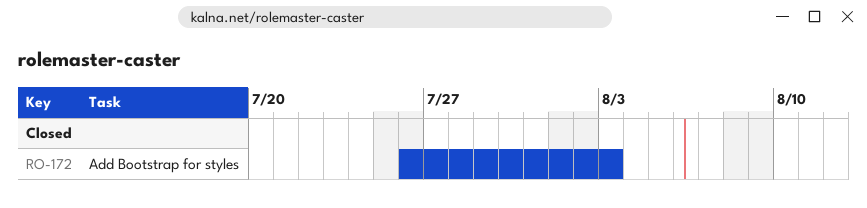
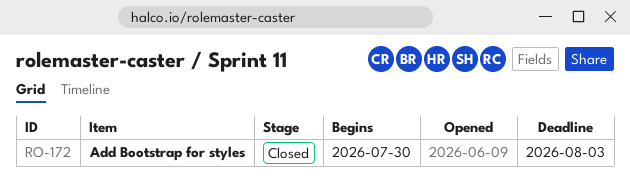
RO-172, start: Jul 26 -> Jul 30

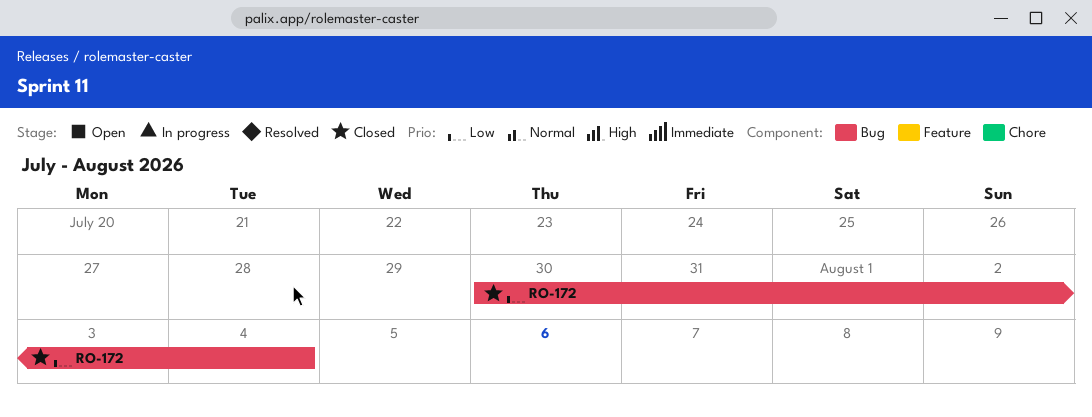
RO-172, due: Aug 3 -> Aug 4

